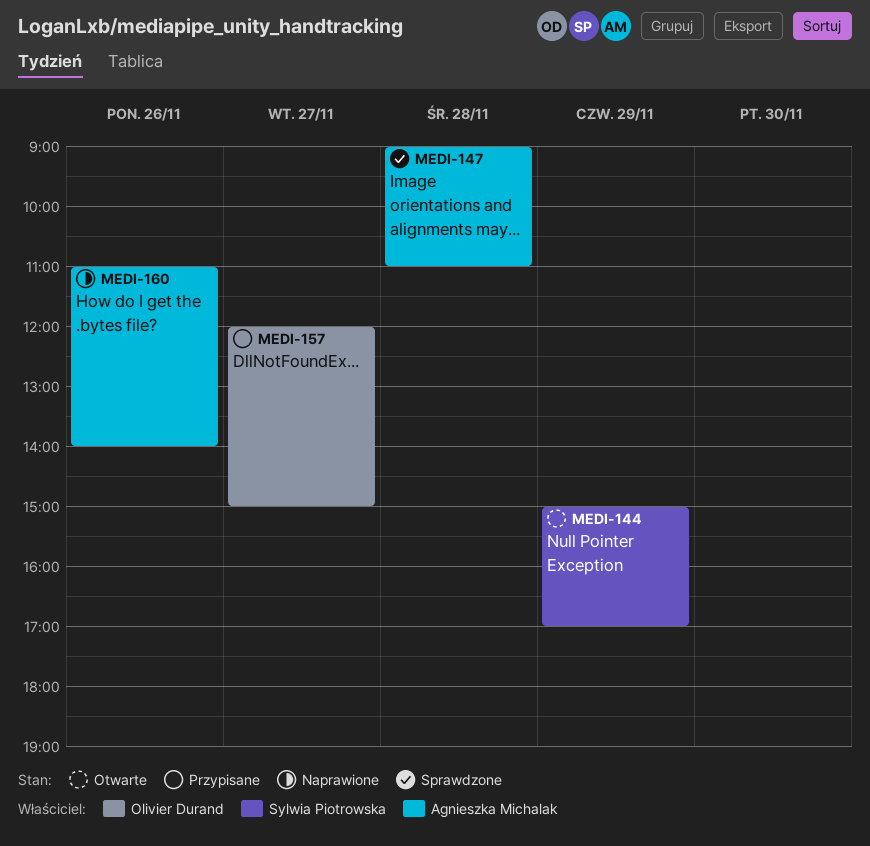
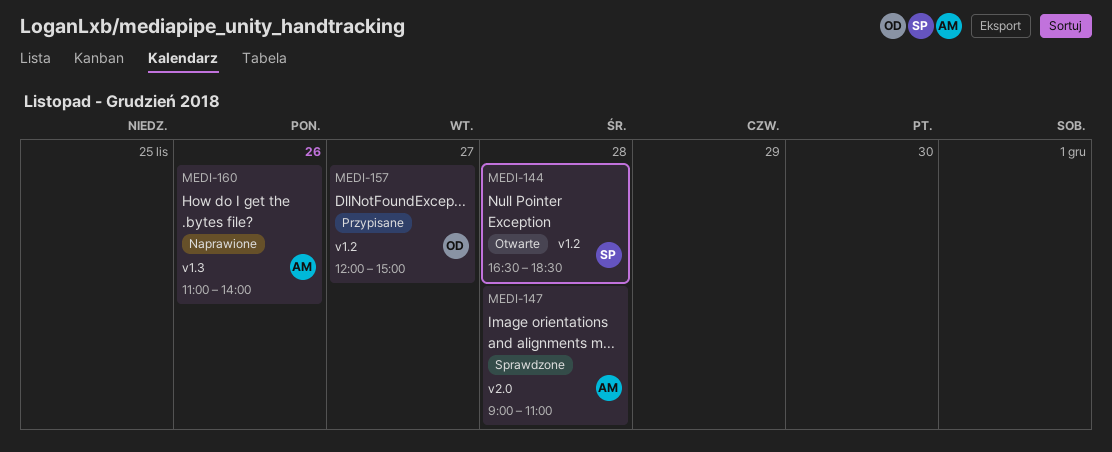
MEDI-144, day: Nov 29 -> Nov 28
MEDI-144, begins: 15:00 -> 16:30
MEDI-144, ends: 17:00 -> 18:30

